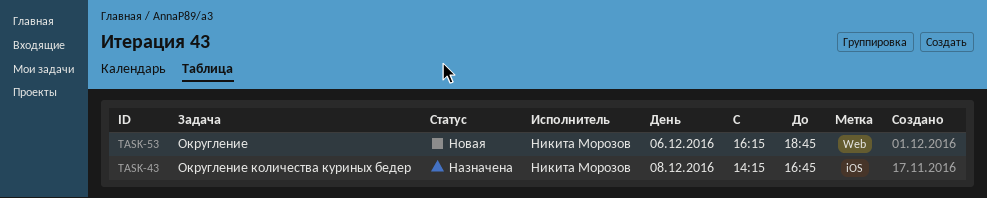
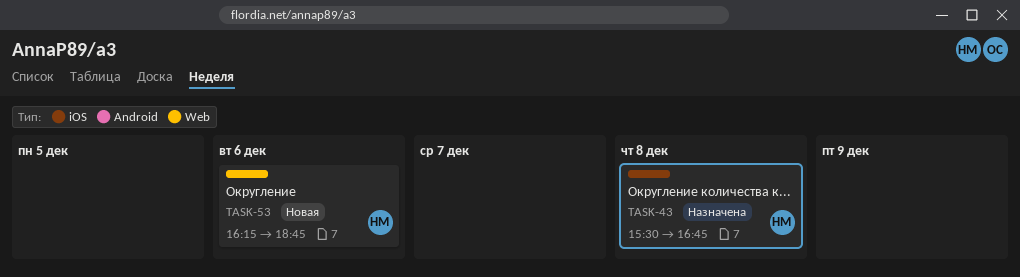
TASK-43, begins: 14:15 -> 15:30

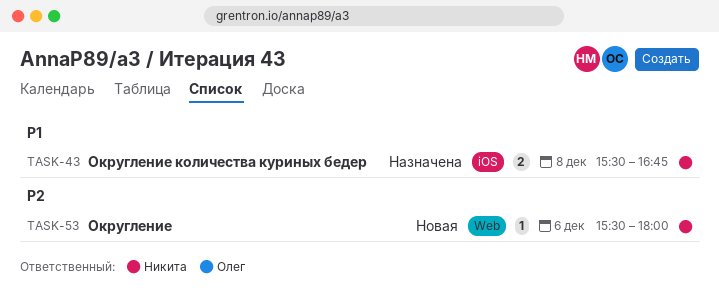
TASK-53, begins: 16:15 -> 15:30
TASK-53, ends: 18:45 -> 18:00

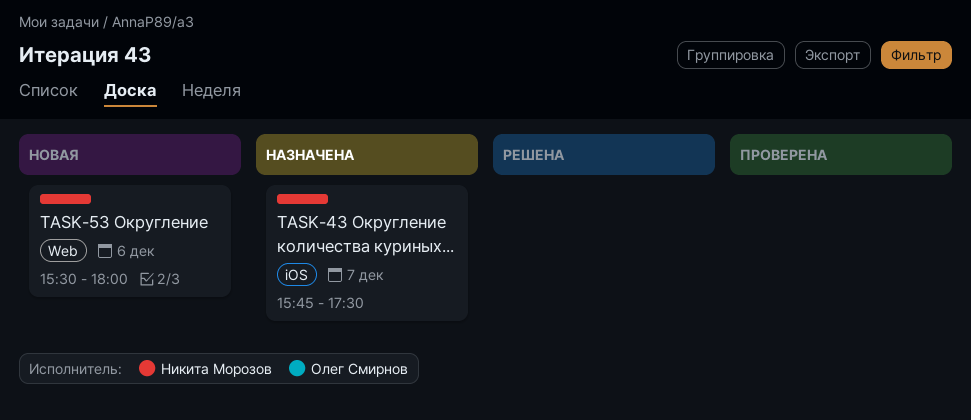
TASK-43, day: Dec 8 -> Dec 7
TASK-43, begins: 15:30 -> 15:45
TASK-43, ends: 16:45 -> 17:30

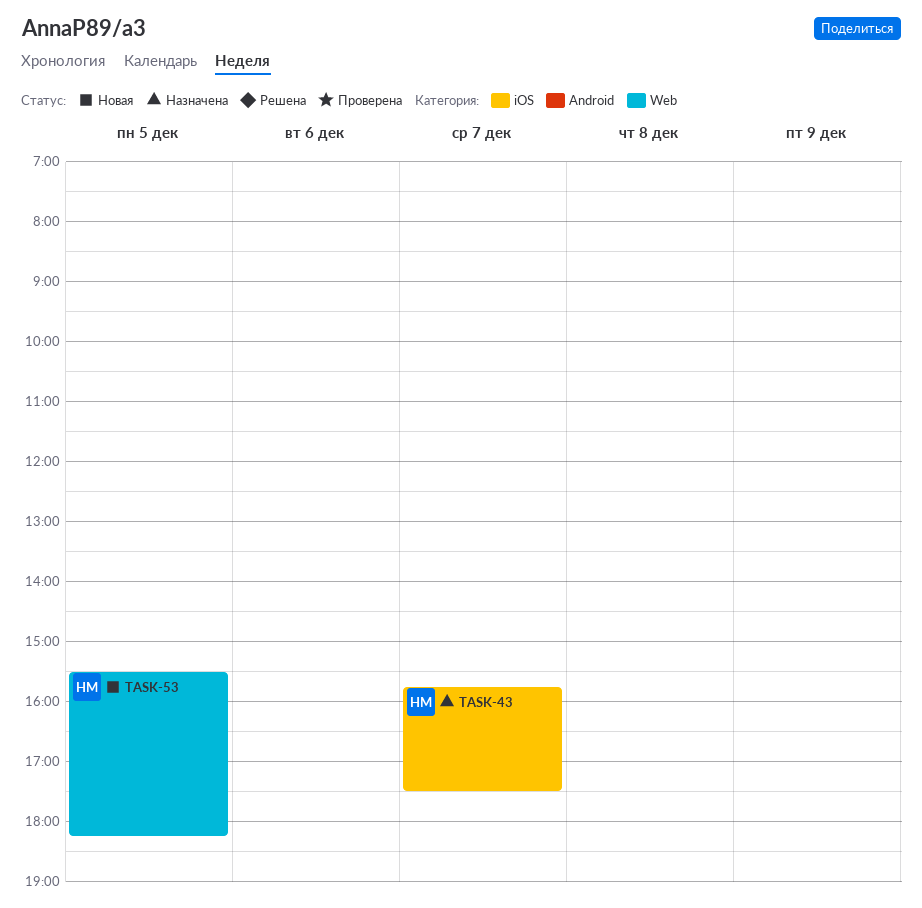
TASK-53, day: Dec 6 -> Dec 5
TASK-53, ends: 18:00 -> 18:15

